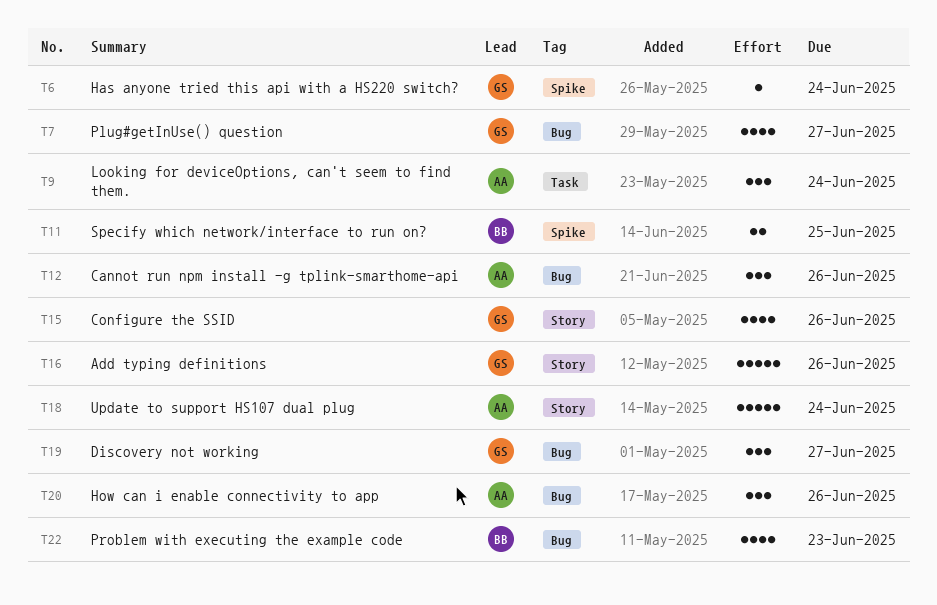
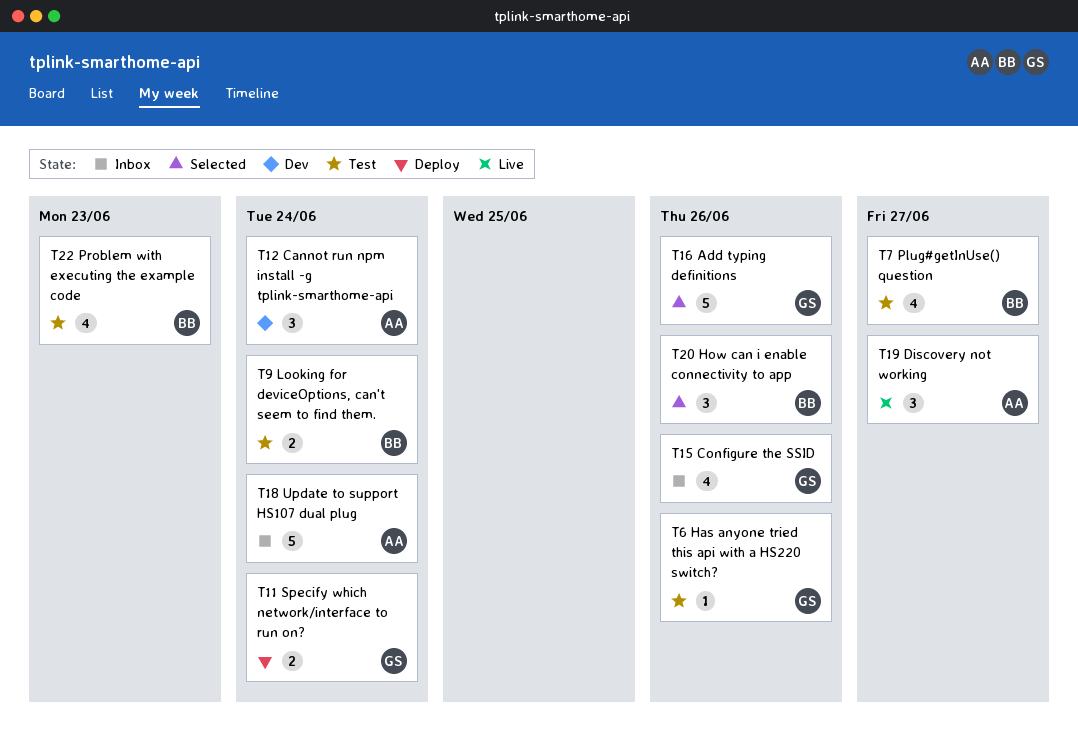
T6, due: Jun 24 -> Jun 26
T7, owner: GS -> BB
T9, owner: AA -> BB
T9, estimate: 3 -> 2
T11, owner: BB -> GS
T11, due: Jun 25 -> Jun 24
T12, due: Jun 26 -> Jun 24
T19, owner: GS -> AA
T20, owner: AA -> BB

